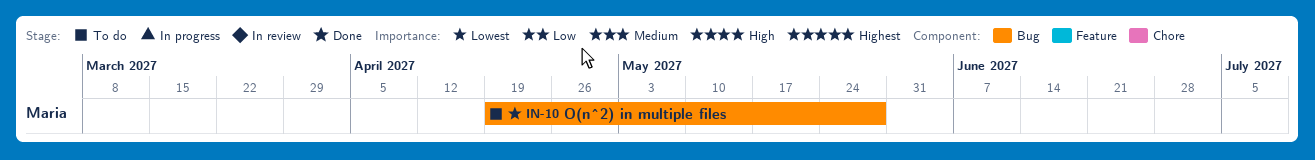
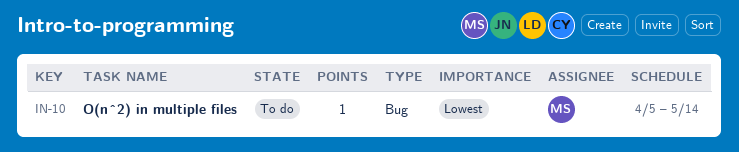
IN-10, start: Apr 19 -> Apr 5
IN-10, due: May 28 -> May 14

